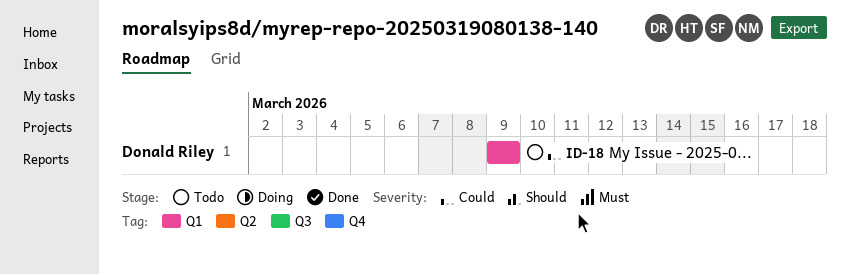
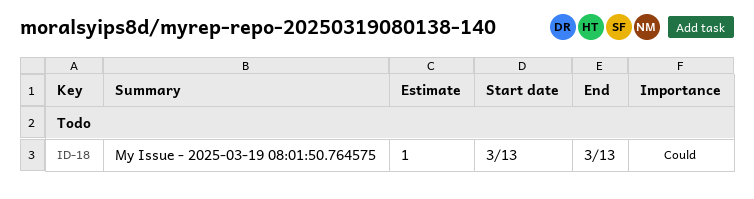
ID-18, start: Mar 9 -> Mar 13
ID-18, due: Mar 9 -> Mar 13

